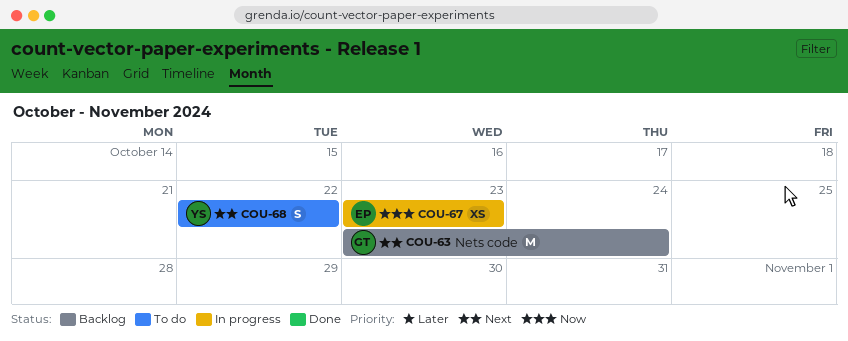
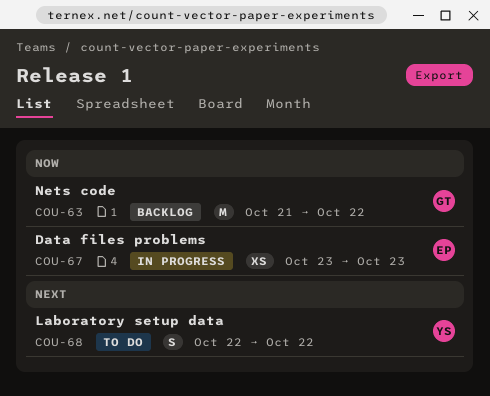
COU-63, priority: Next -> Now
COU-63, start: Oct 23 -> Oct 21
COU-63, due: Oct 24 -> Oct 22

